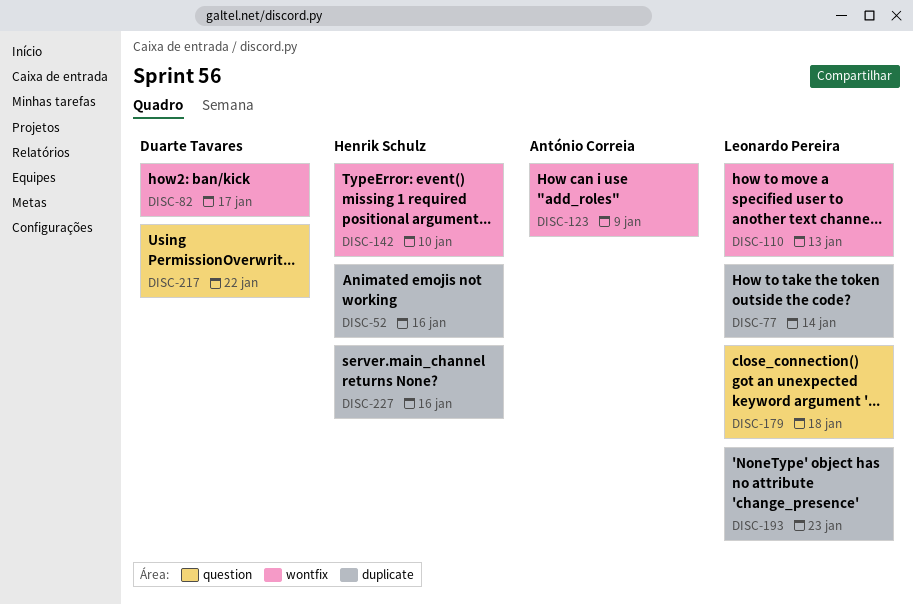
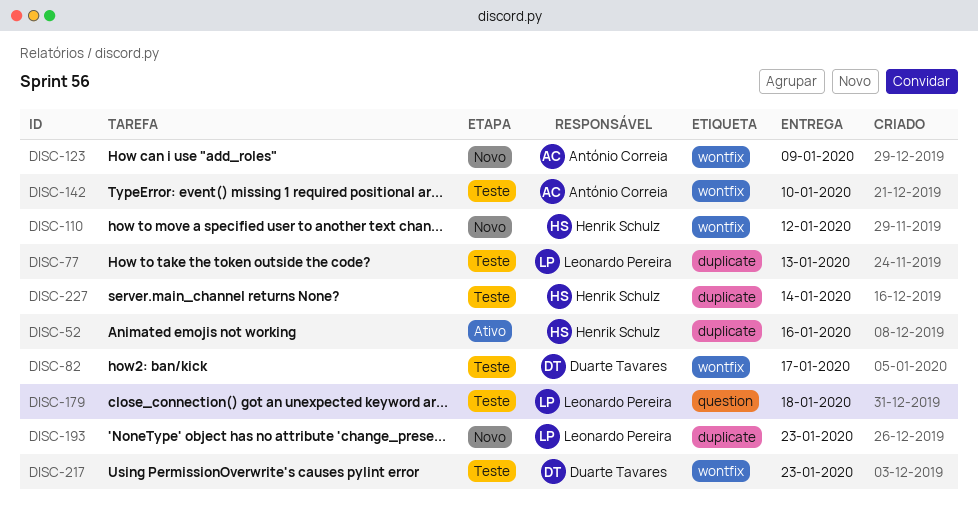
DISC-77, due: Jan 14 -> Jan 13
DISC-110, owner: Leonardo Pereira -> Henrik Schulz
DISC-110, due: Jan 13 -> Jan 12
DISC-142, owner: Henrik Schulz -> António Correia
DISC-217, label: question -> wontfix
DISC-217, due: Jan 22 -> Jan 23
DISC-227, due: Jan 16 -> Jan 14

